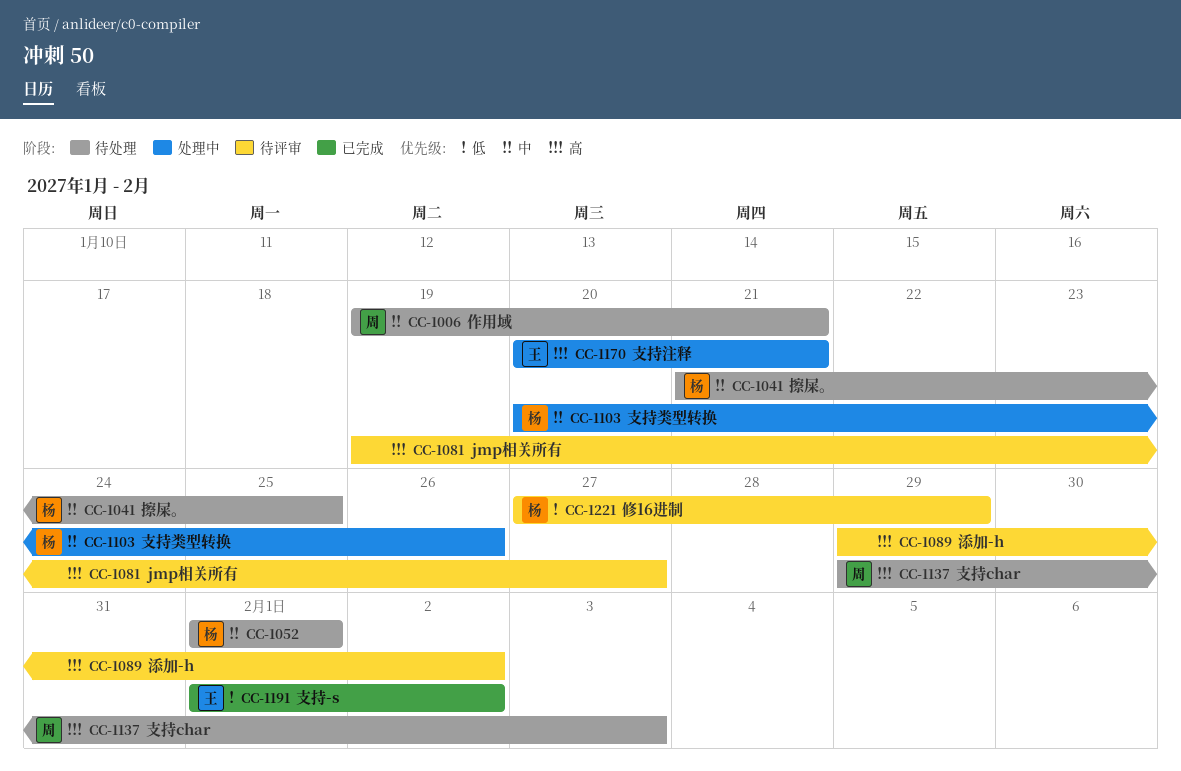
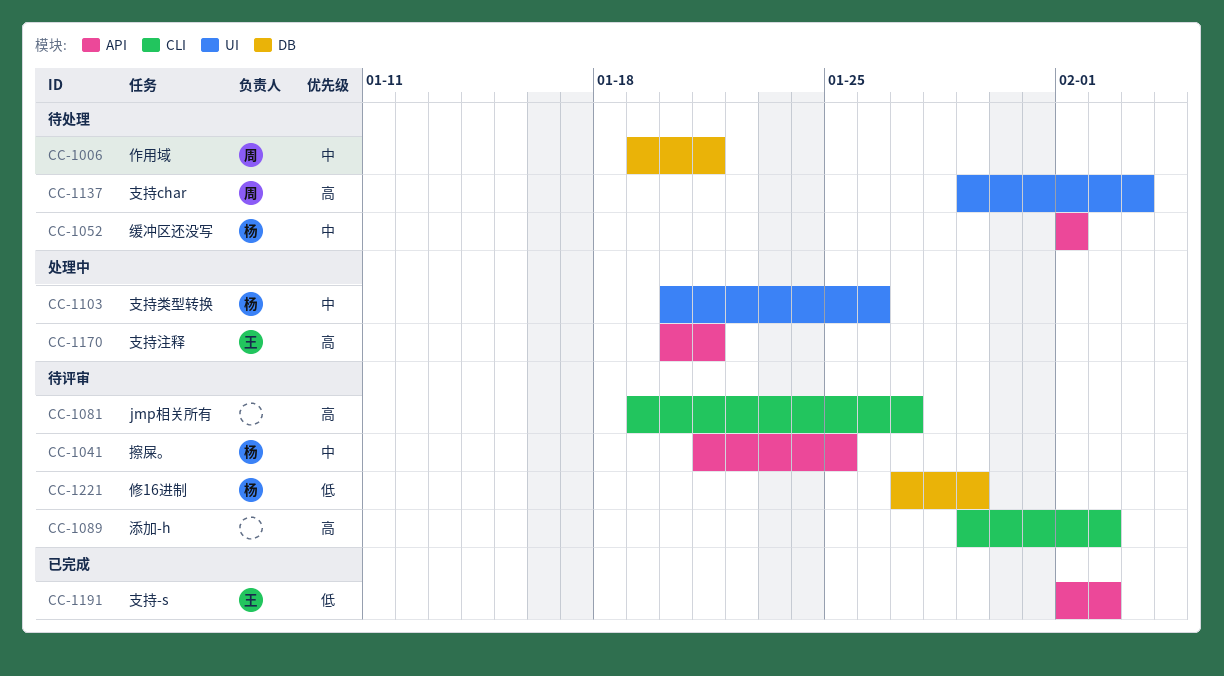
CC-1041, status: 待处理 -> 待评审

